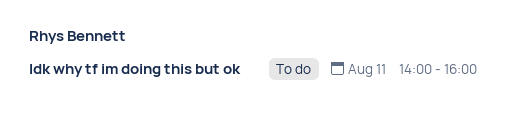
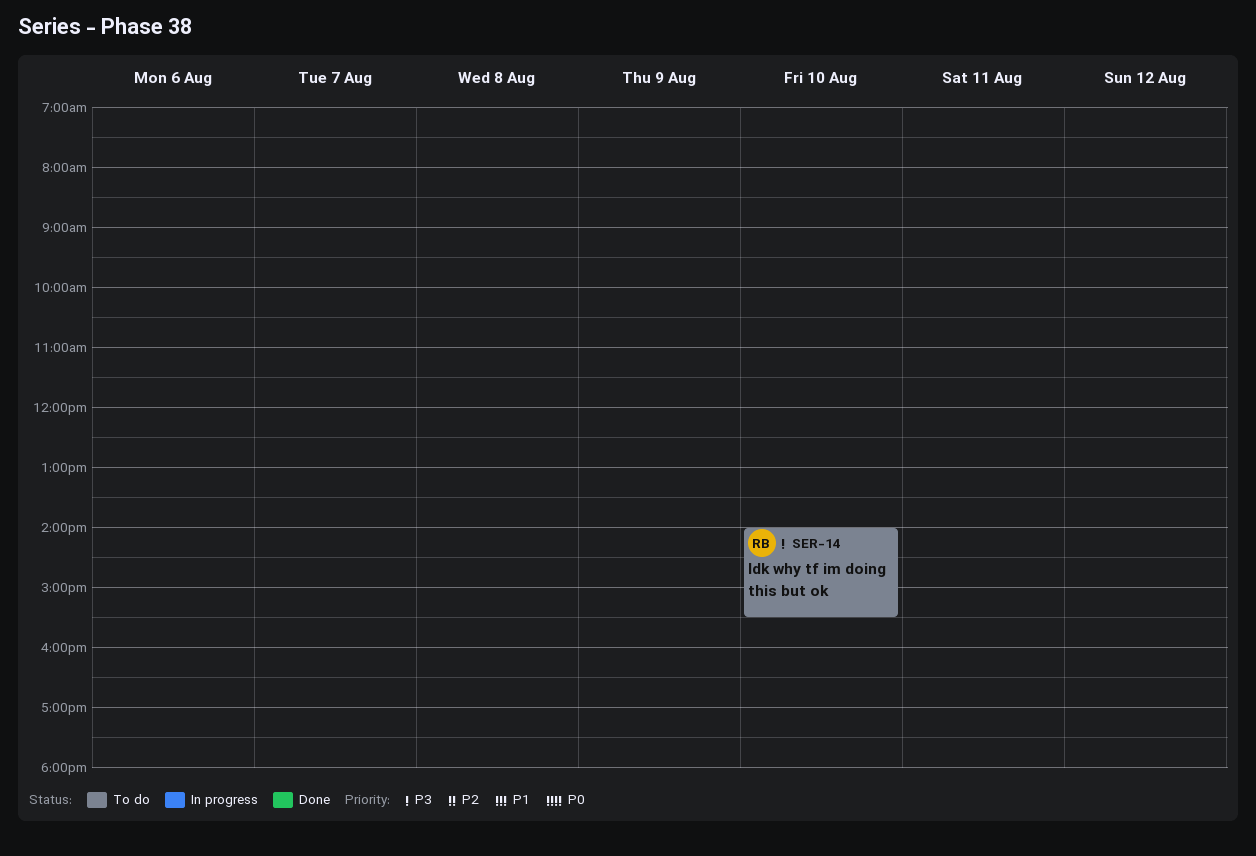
Idk why tf im doing this but ok, day: Aug 11 -> Aug 10
Idk why tf im doing this but ok, ends: 16:00 -> 15:30

